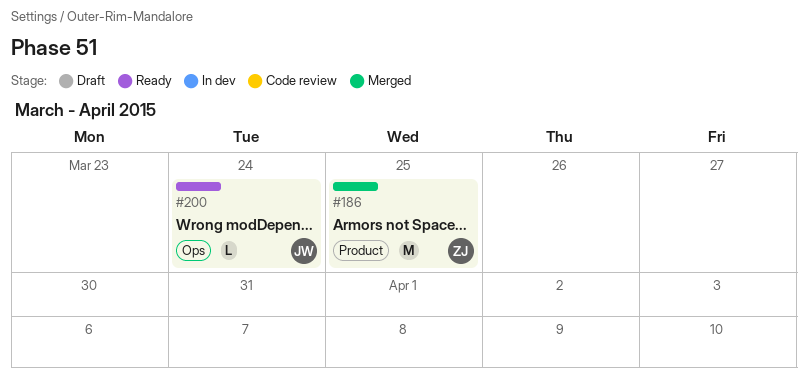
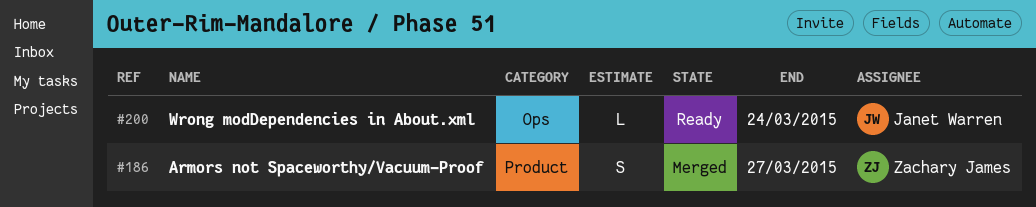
#186, estimate: M -> S
#186, due: Mar 25 -> Mar 27

